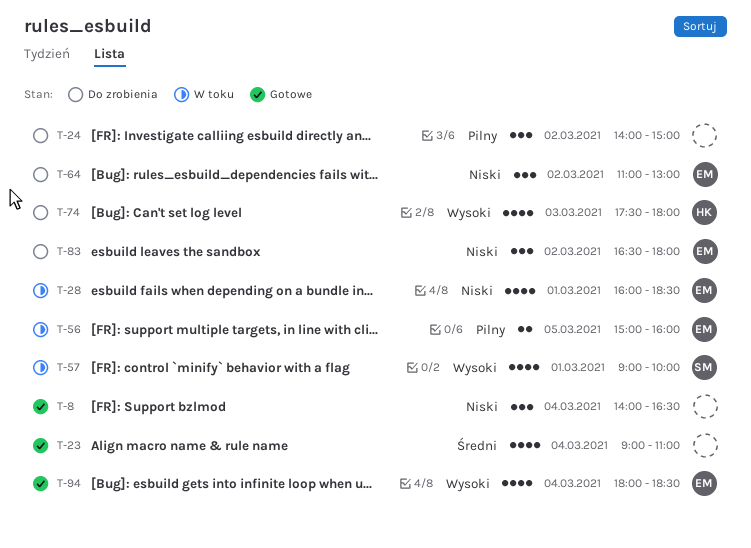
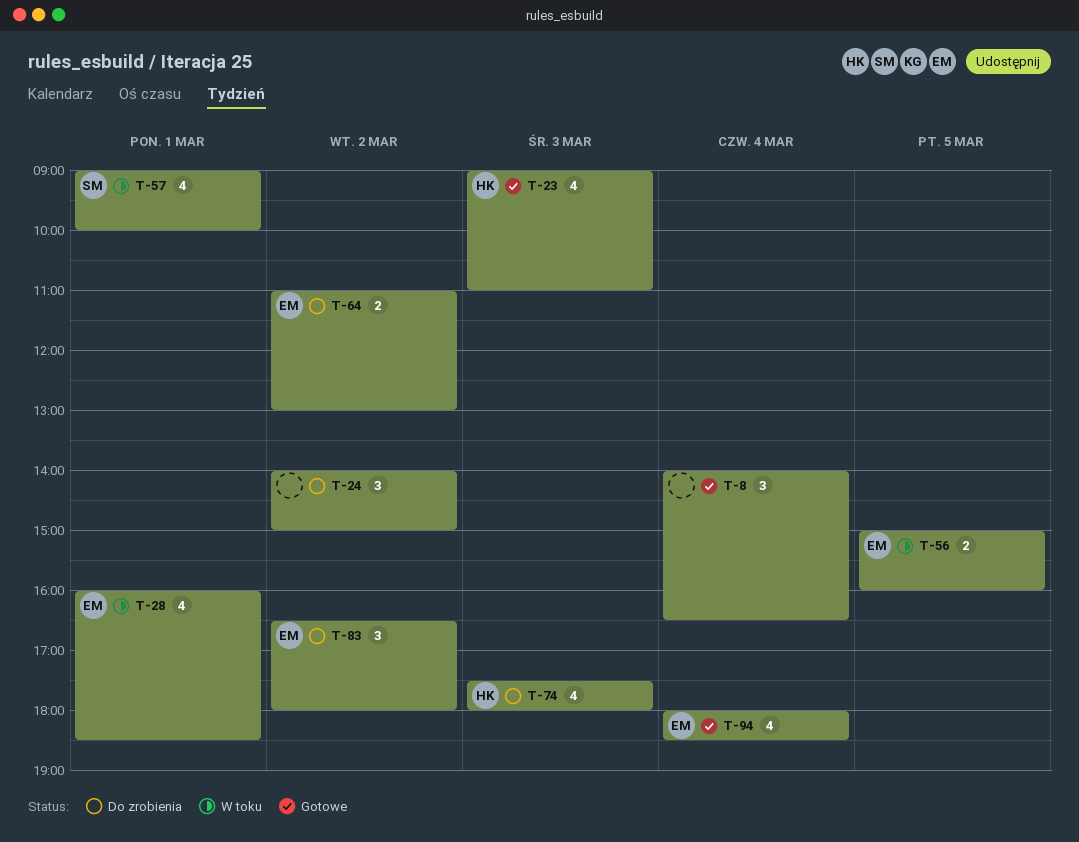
T-23, owner: none -> HK
T-23, day: Mar 4 -> Mar 3
T-64, estimate: 3 -> 2

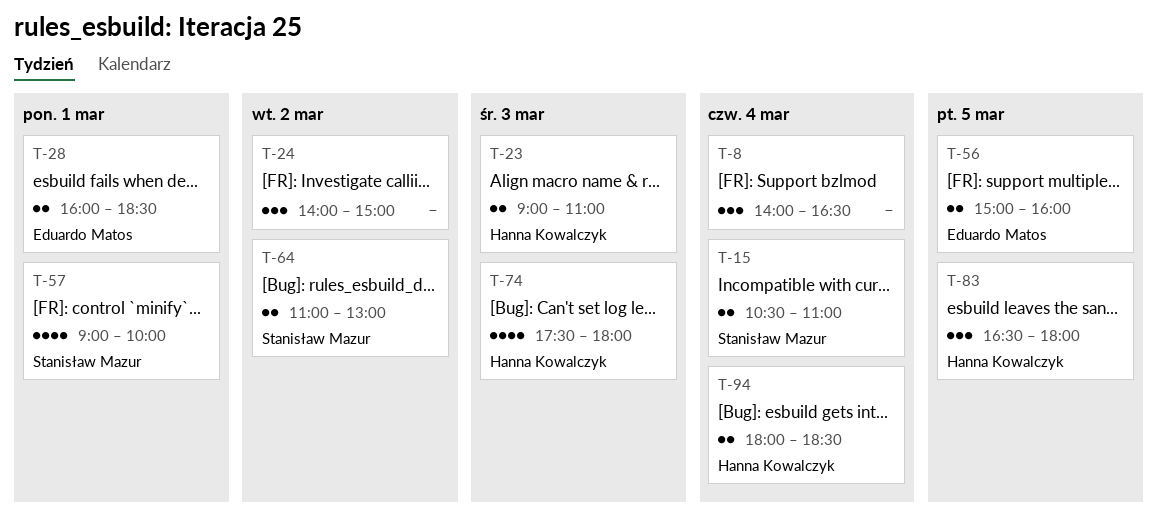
T-15: none -> present
T-23, estimate: 4 -> 2
T-28, estimate: 4 -> 2
T-64, owner: Eduardo Matos -> Stanisław Mazur
T-83, owner: Eduardo Matos -> Hanna Kowalczyk
T-83, day: Mar 2 -> Mar 5
T-94, owner: Eduardo Matos -> Hanna Kowalczyk
T-94, estimate: 4 -> 2

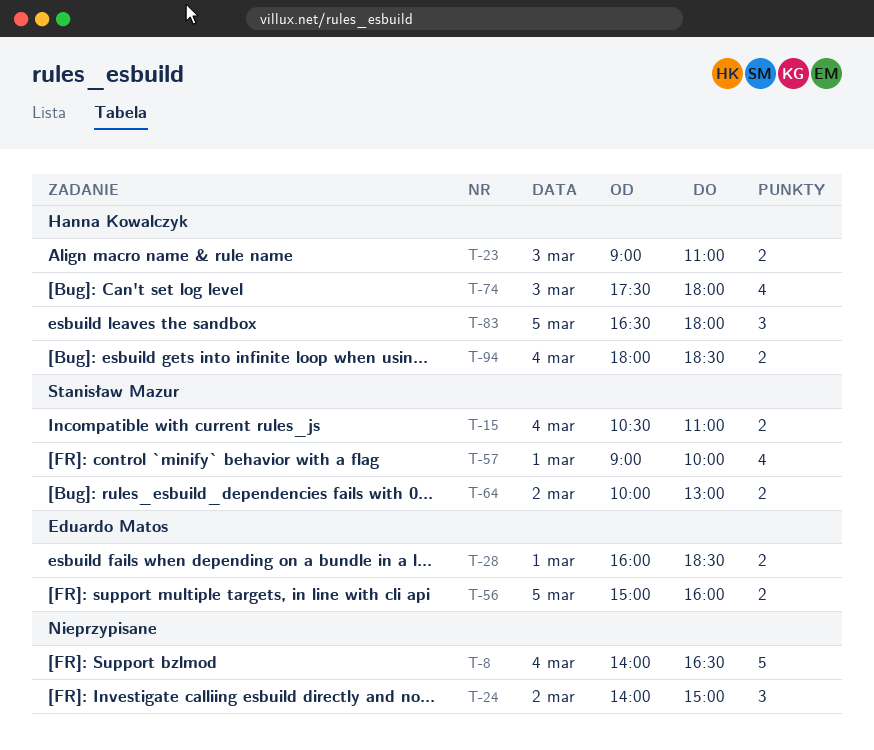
T-8, estimate: 3 -> 5
T-64, begins: 11:00 -> 10:00

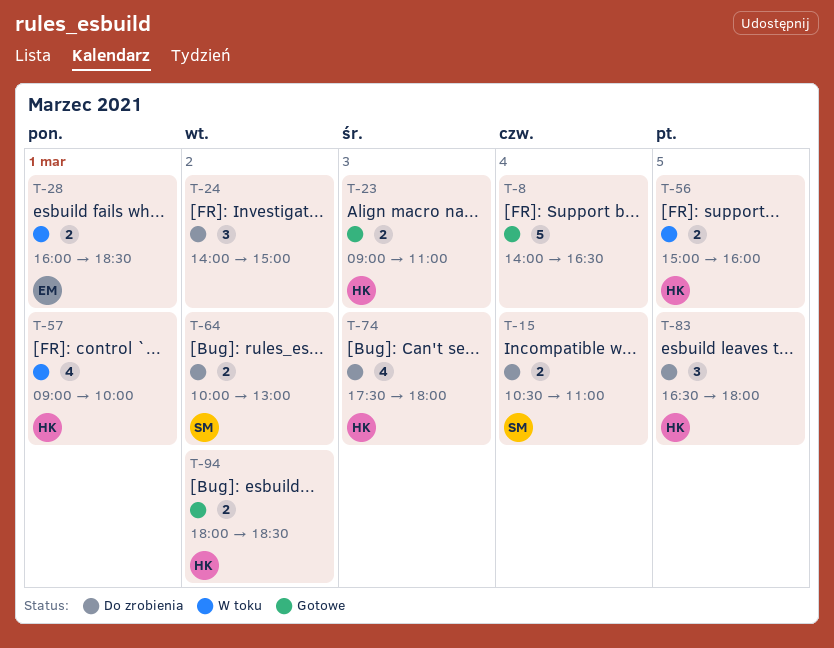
T-56, owner: Eduardo Matos -> Hanna Kowalczyk
T-57, owner: Stanisław Mazur -> Hanna Kowalczyk
T-94, day: Mar 4 -> Mar 2

